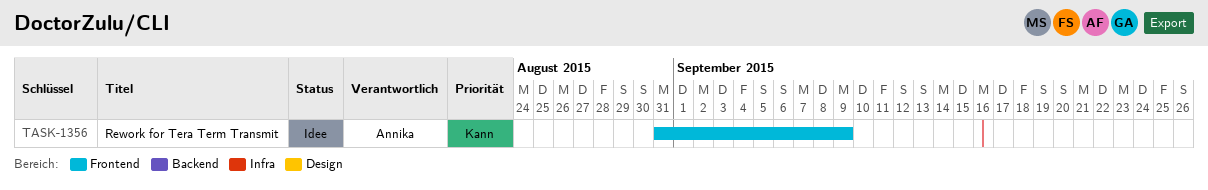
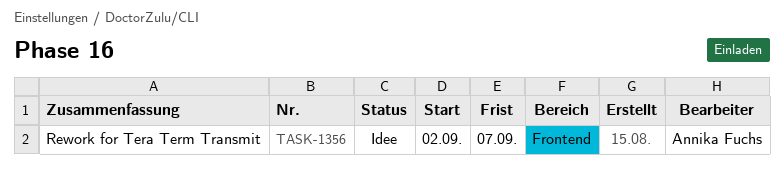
TASK-1356, start: Aug 31 -> Sep 2
TASK-1356, due: Sep 9 -> Sep 7

